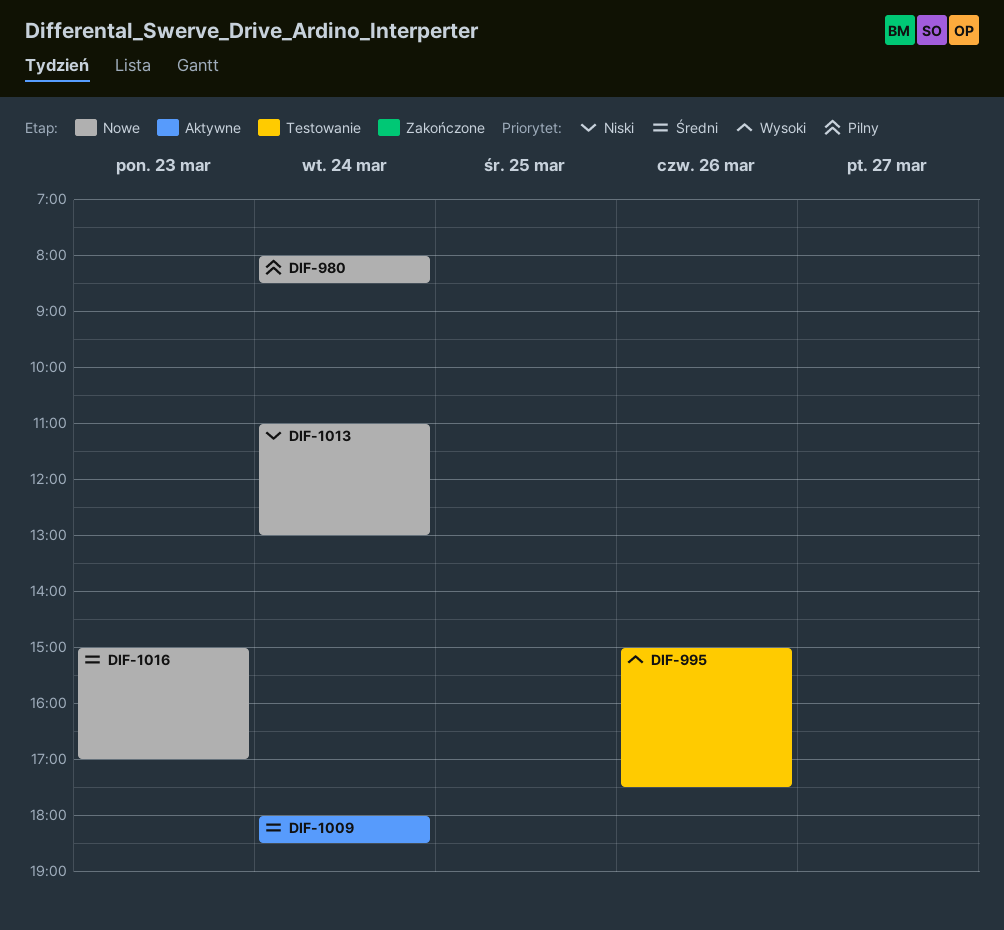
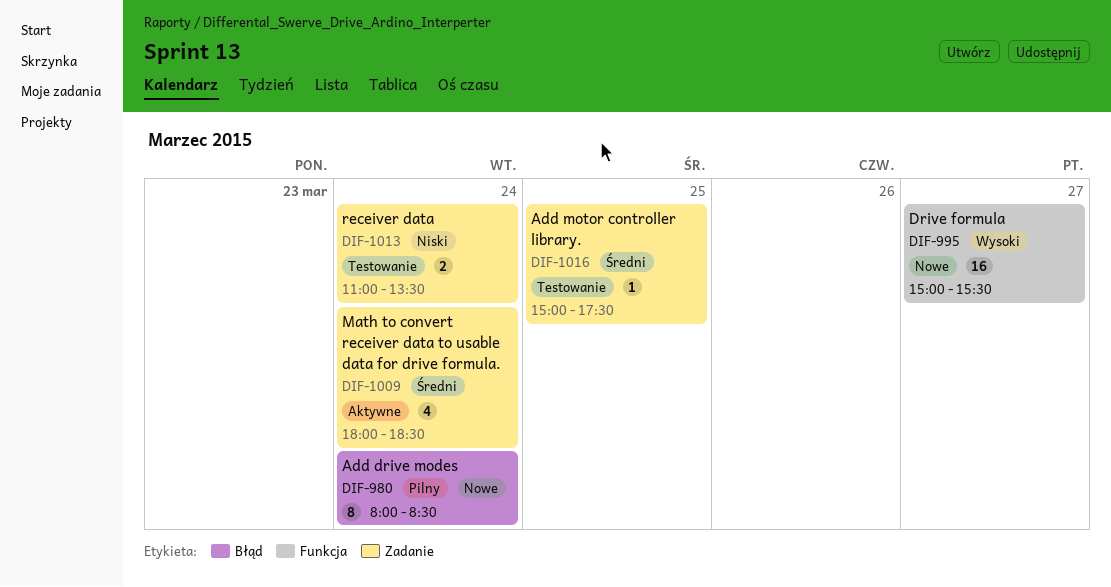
DIF-995, status: Testowanie -> Nowe
DIF-995, day: Mar 26 -> Mar 27
DIF-995, ends: 17:30 -> 15:30
DIF-1013, status: Nowe -> Testowanie
DIF-1013, ends: 13:00 -> 13:30
DIF-1016, status: Nowe -> Testowanie
DIF-1016, day: Mar 23 -> Mar 25
DIF-1016, ends: 17:00 -> 17:30

